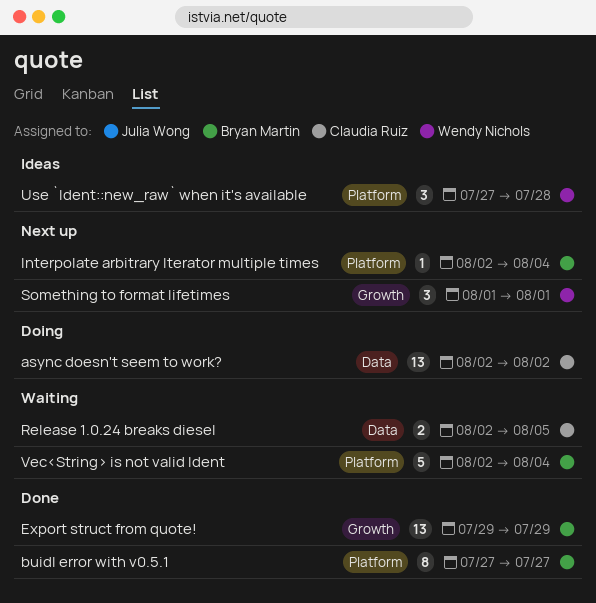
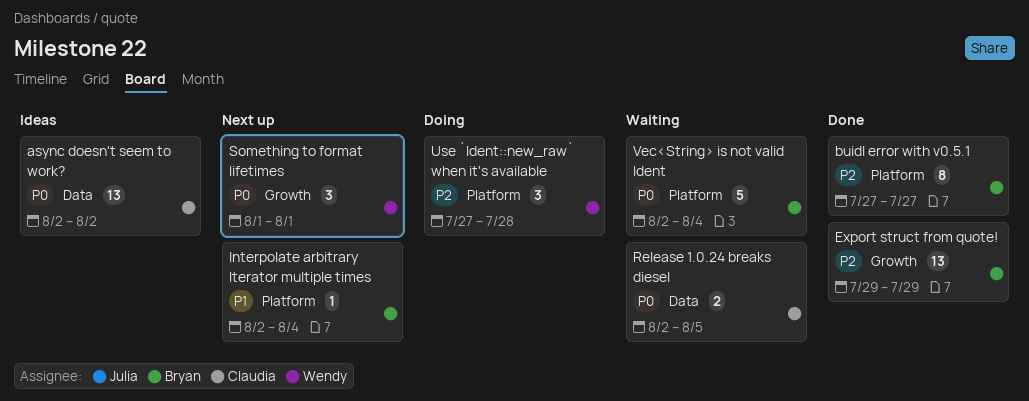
async doesn't seem to work?, status: Doing -> Ideas
Use `Ident::new_raw` when it's available, status: Ideas -> Doing

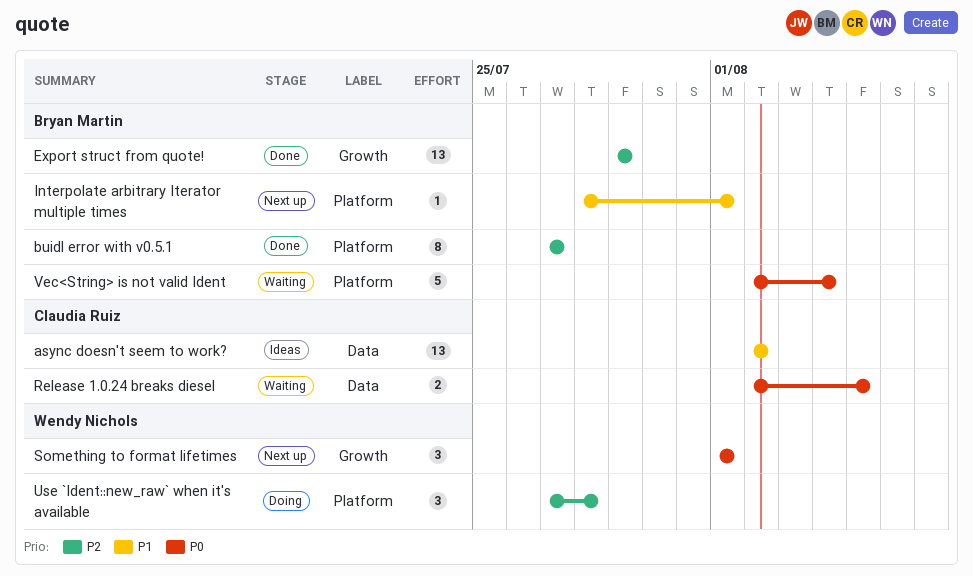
async doesn't seem to work?, priority: P0 -> P1
Interpolate arbitrary Iterator multiple times, start: Aug 2 -> Jul 28
Interpolate arbitrary Iterator multiple times, due: Aug 4 -> Aug 1

